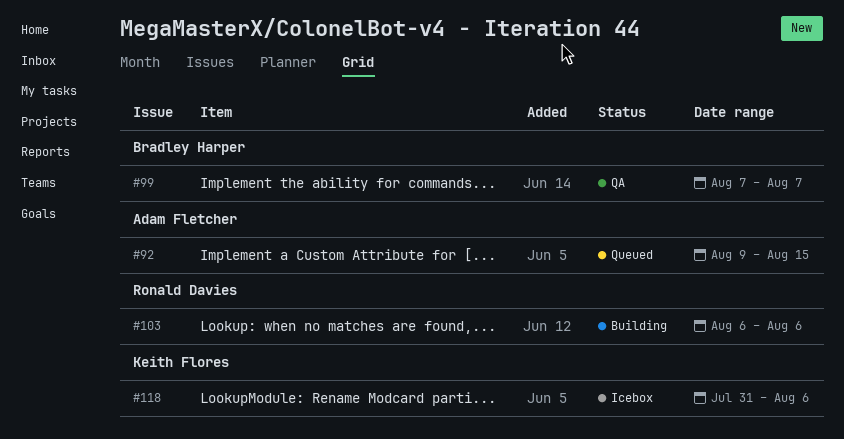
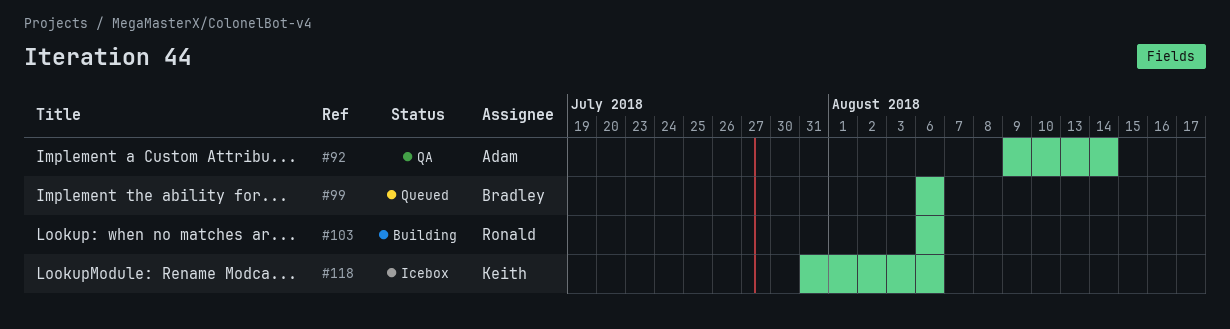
#92, status: Queued -> QA
#92, due: Aug 15 -> Aug 14
#99, status: QA -> Queued
#99, start: Aug 7 -> Aug 6
#99, due: Aug 7 -> Aug 6

